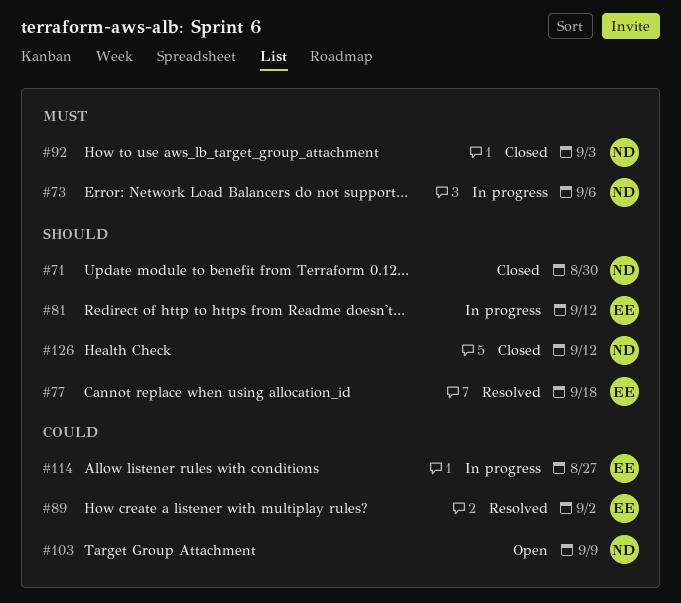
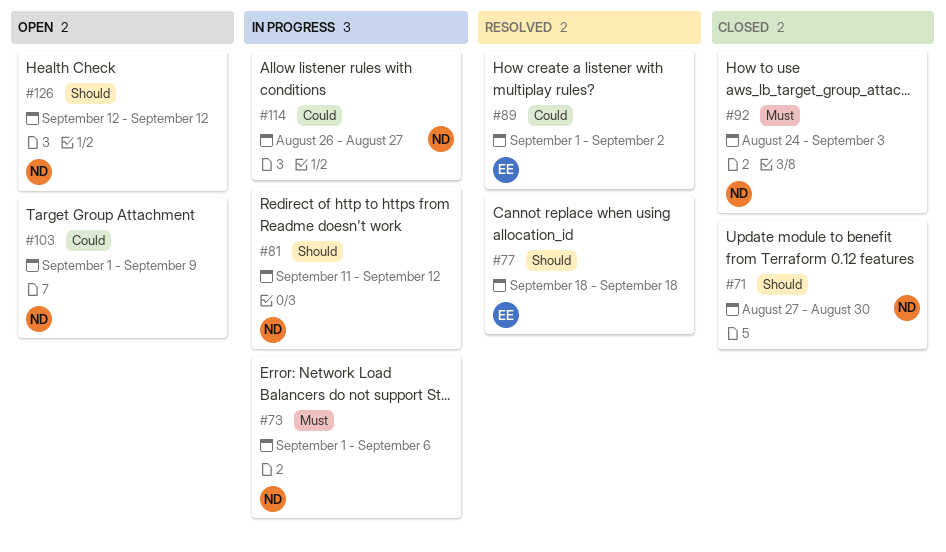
#81, owner: EE -> ND
#114, owner: EE -> ND
#126, status: Closed -> Open

